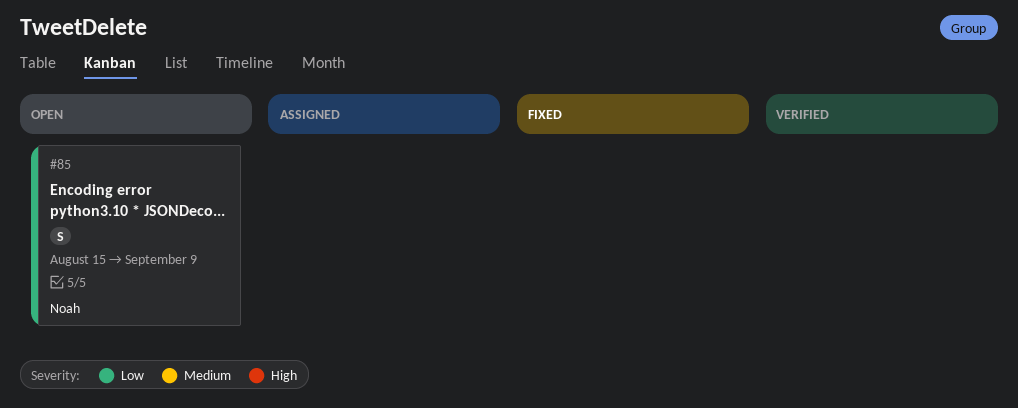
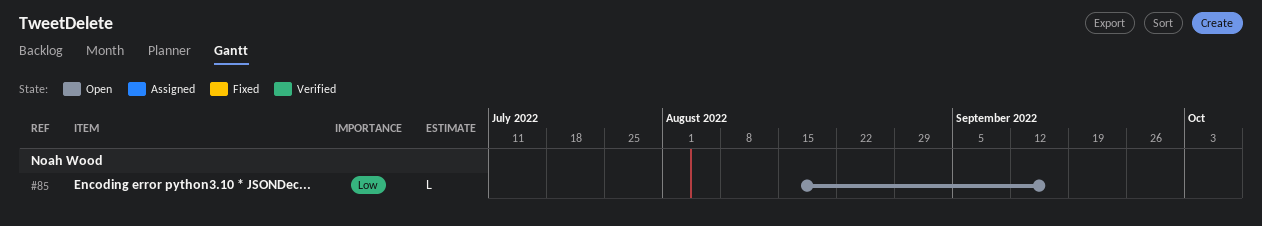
#85, estimate: S -> L
#85, due: Sep 9 -> Sep 16

